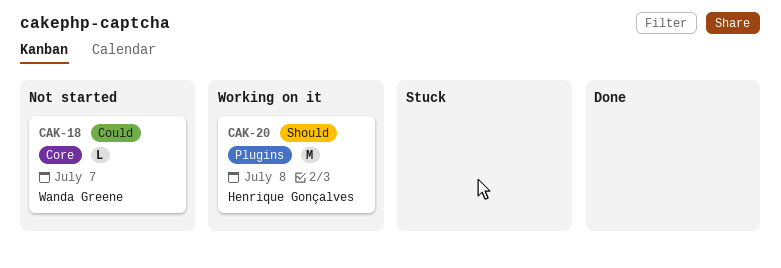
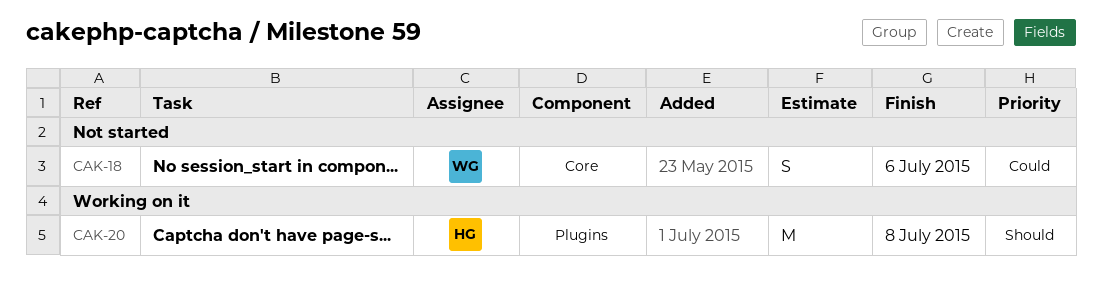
CAK-18, estimate: L -> S
CAK-18, due: Jul 7 -> Jul 6

